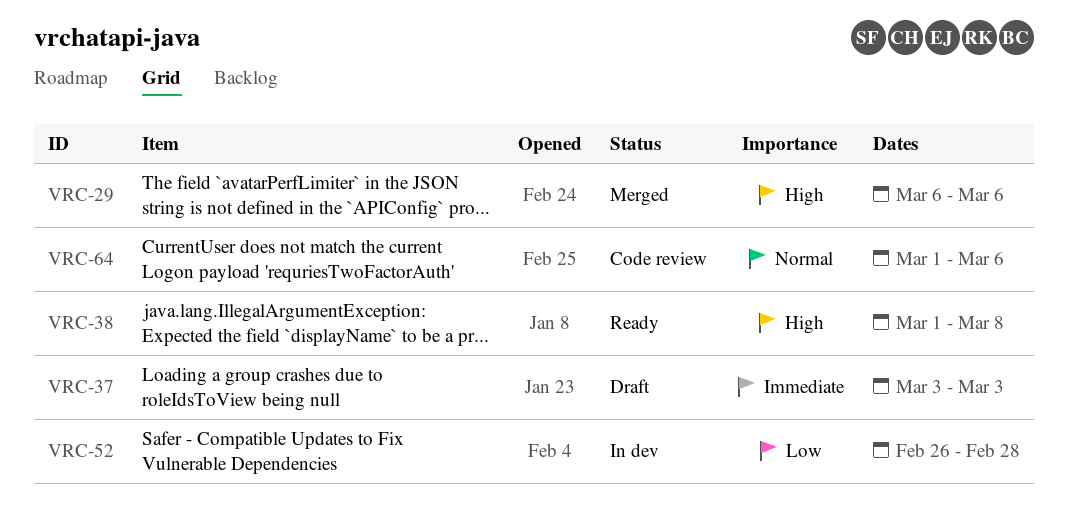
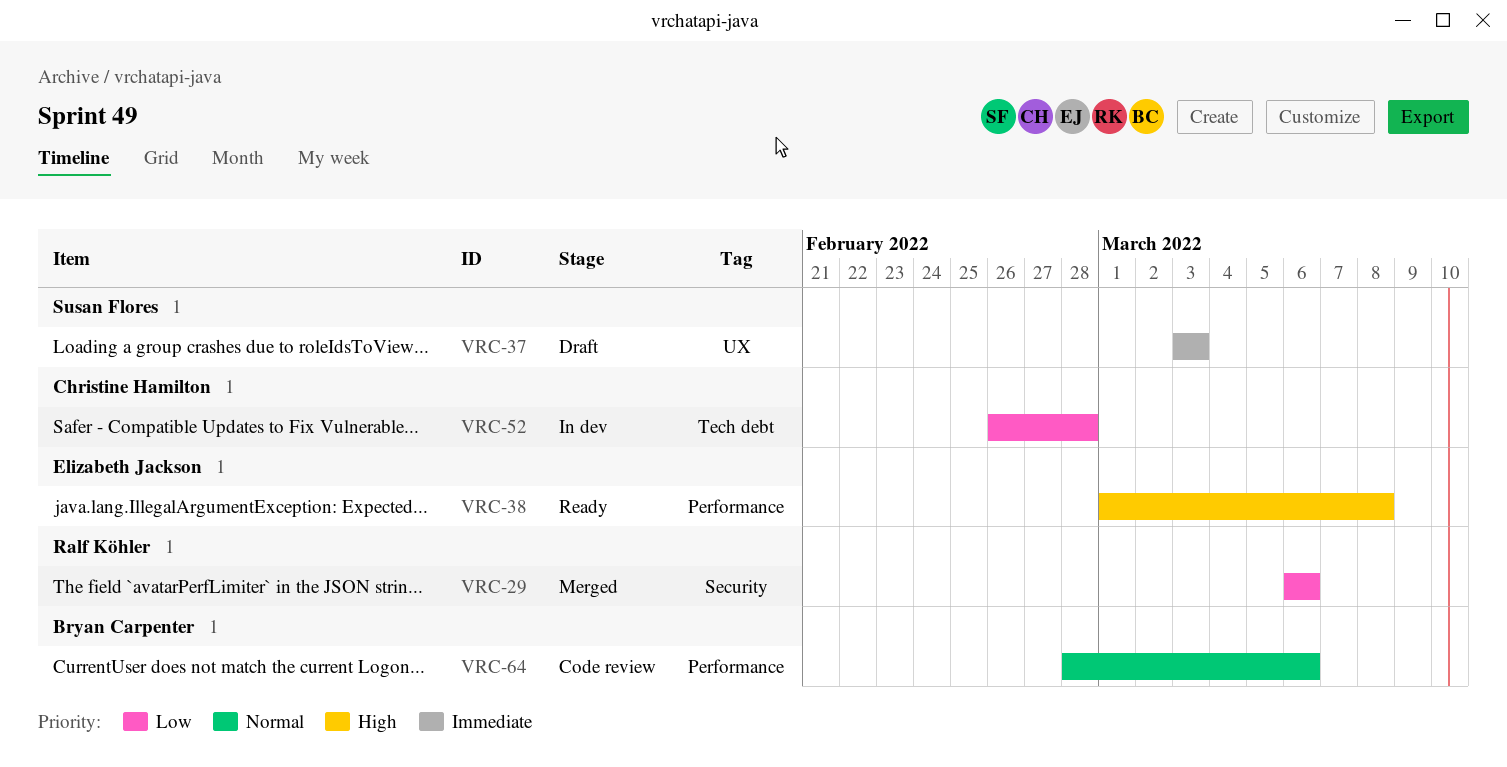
VRC-29, priority: High -> Low
VRC-64, start: Mar 1 -> Feb 28

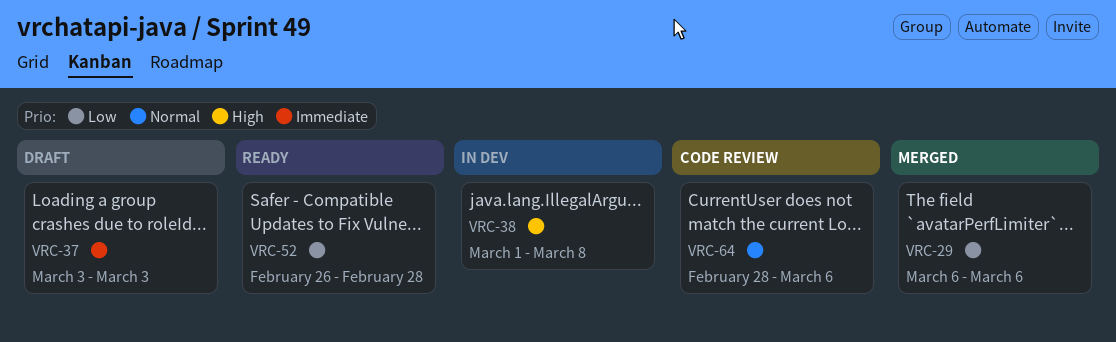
VRC-38, status: Ready -> In dev
VRC-52, status: In dev -> Ready

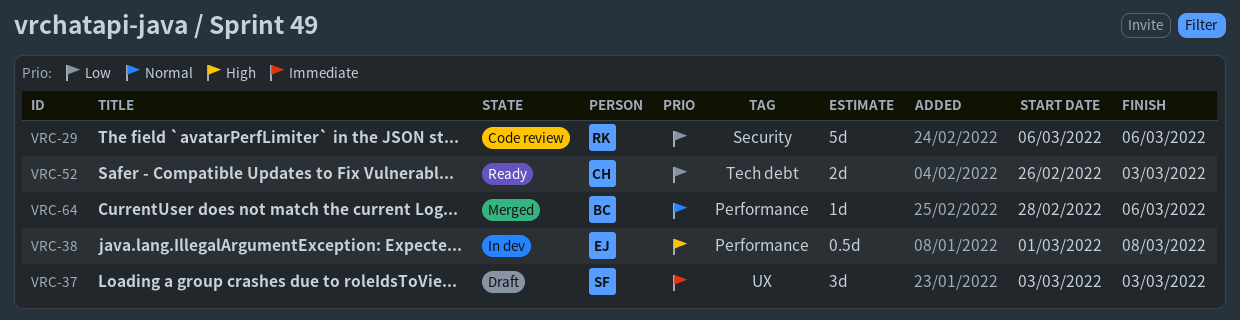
VRC-29, status: Merged -> Code review
VRC-52, due: Feb 28 -> Mar 3
VRC-64, status: Code review -> Merged

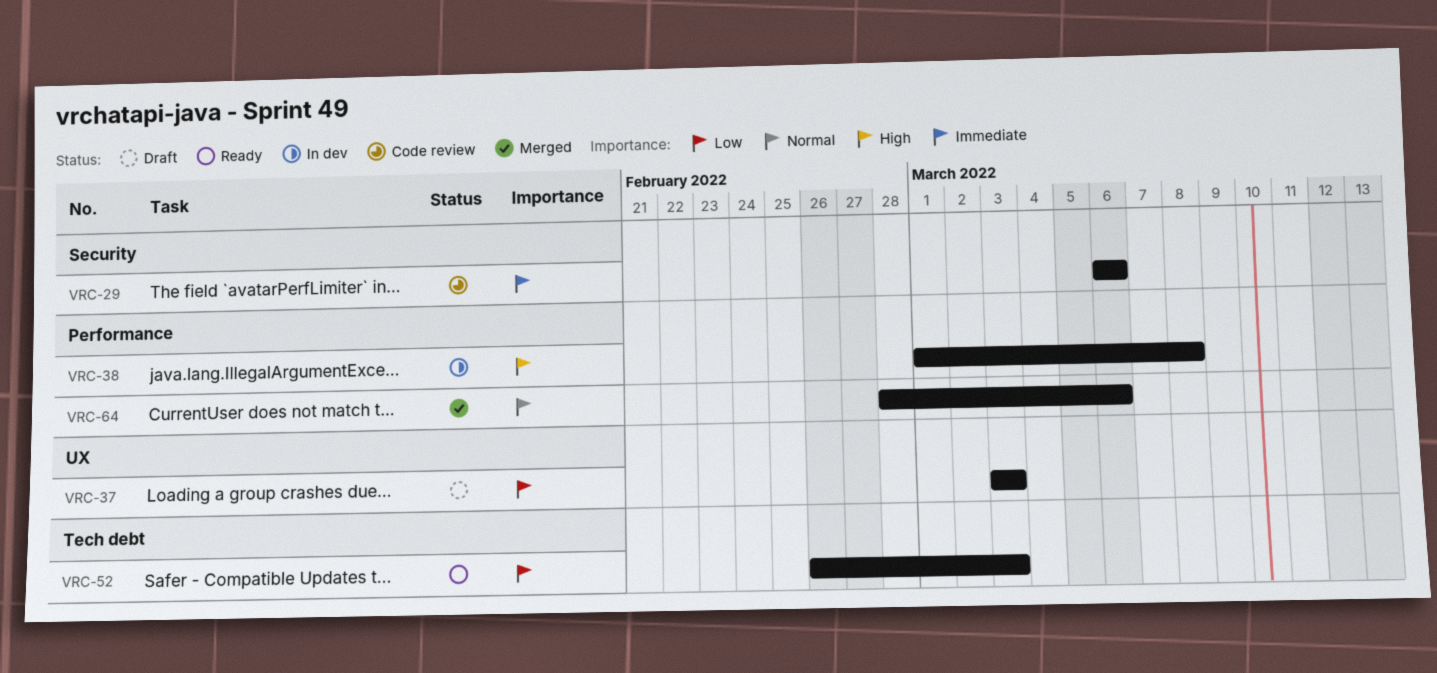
VRC-29, priority: Low -> Immediate
VRC-37, priority: Immediate -> Low

